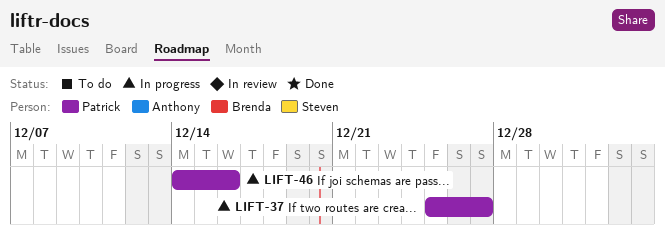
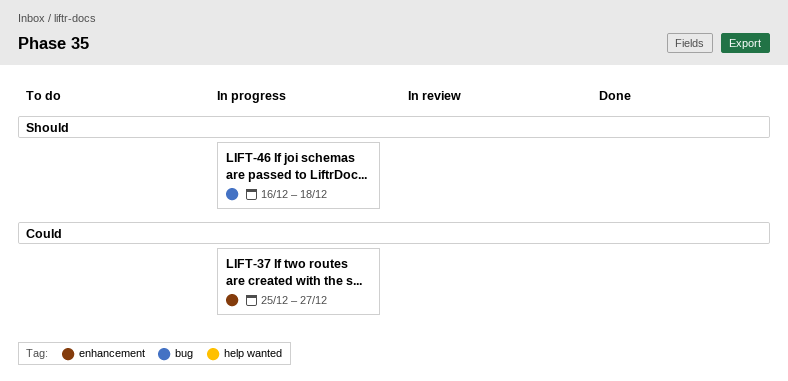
LIFT-46, start: Dec 14 -> Dec 16
LIFT-46, due: Dec 16 -> Dec 18

